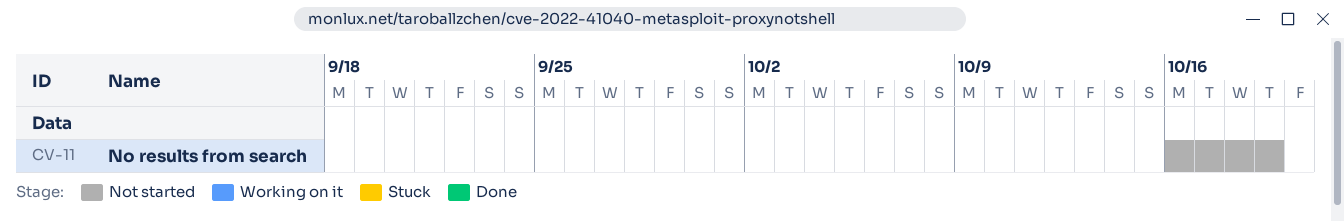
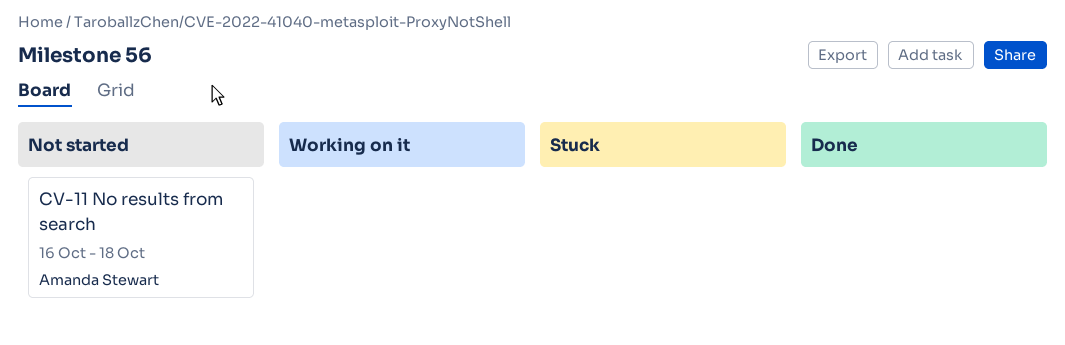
CV-11, due: Oct 19 -> Oct 18

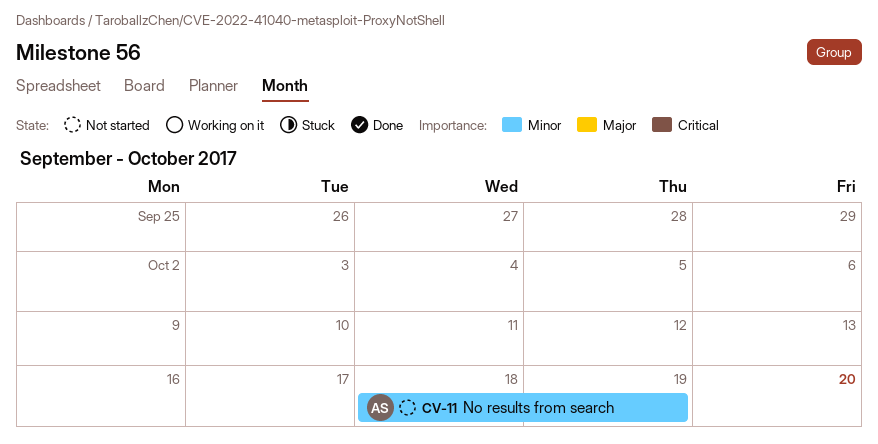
CV-11, start: Oct 16 -> Oct 18
CV-11, due: Oct 18 -> Oct 19

